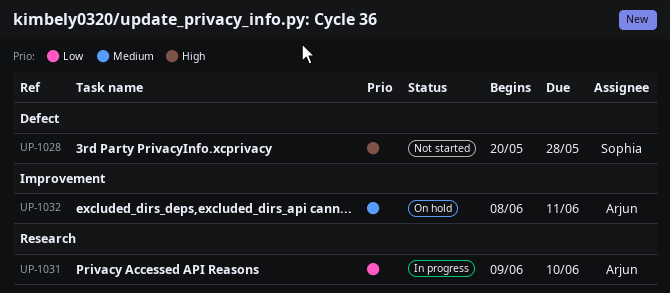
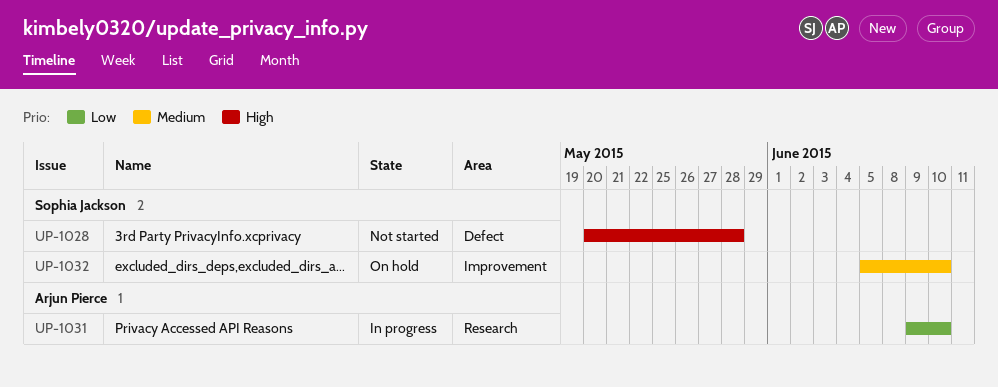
UP-1032, owner: Arjun Pierce -> Sophia Jackson
UP-1032, start: Jun 8 -> Jun 5
UP-1032, due: Jun 11 -> Jun 10

